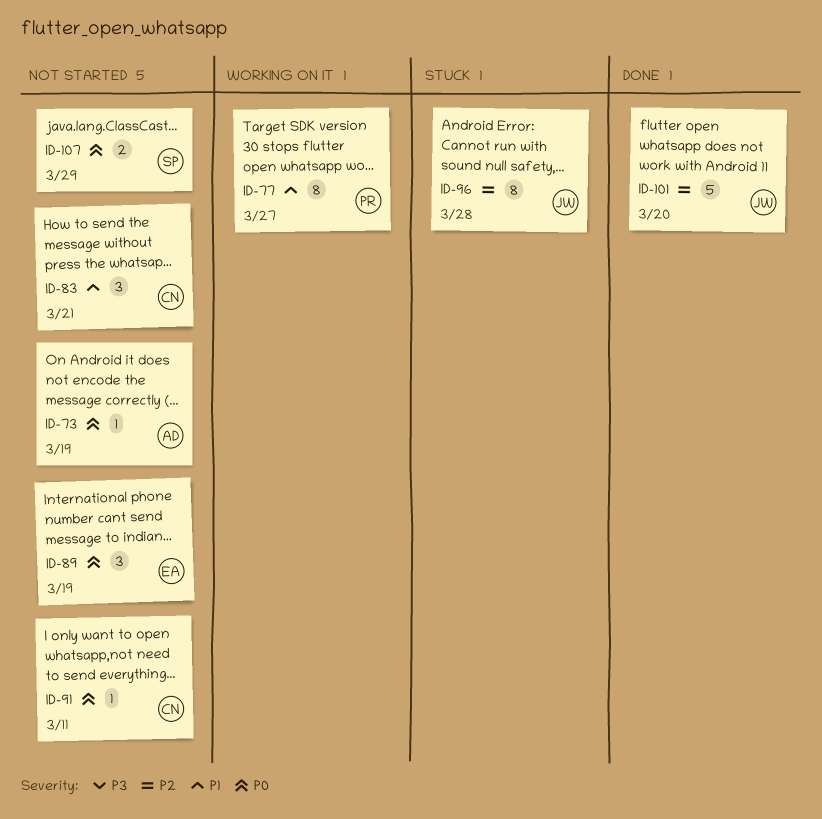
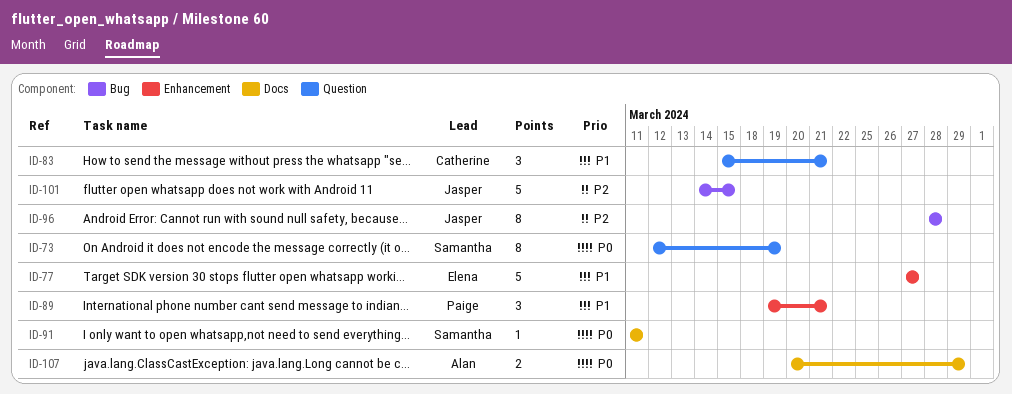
ID-73, owner: Alan -> Samantha
ID-73, estimate: 1 -> 8
ID-77, owner: Paige -> Elena
ID-77, estimate: 8 -> 5
ID-89, owner: Elena -> Paige
ID-89, priority: P0 -> P1
ID-89, due: Mar 19 -> Mar 21
ID-91, owner: Catherine -> Samantha
ID-101, due: Mar 20 -> Mar 15
ID-107, owner: Samantha -> Alan

